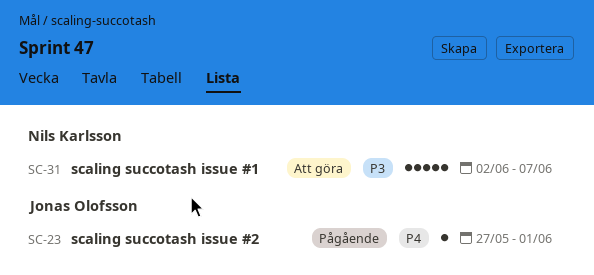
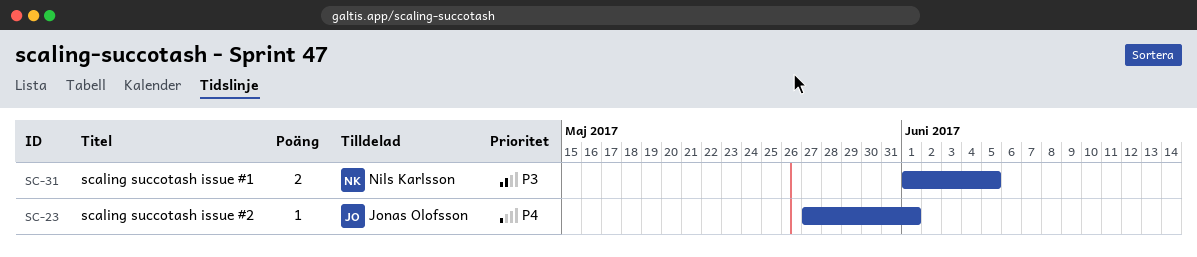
SC-31, estimate: 5 -> 2
SC-31, start: Jun 2 -> Jun 1
SC-31, due: Jun 7 -> Jun 5

